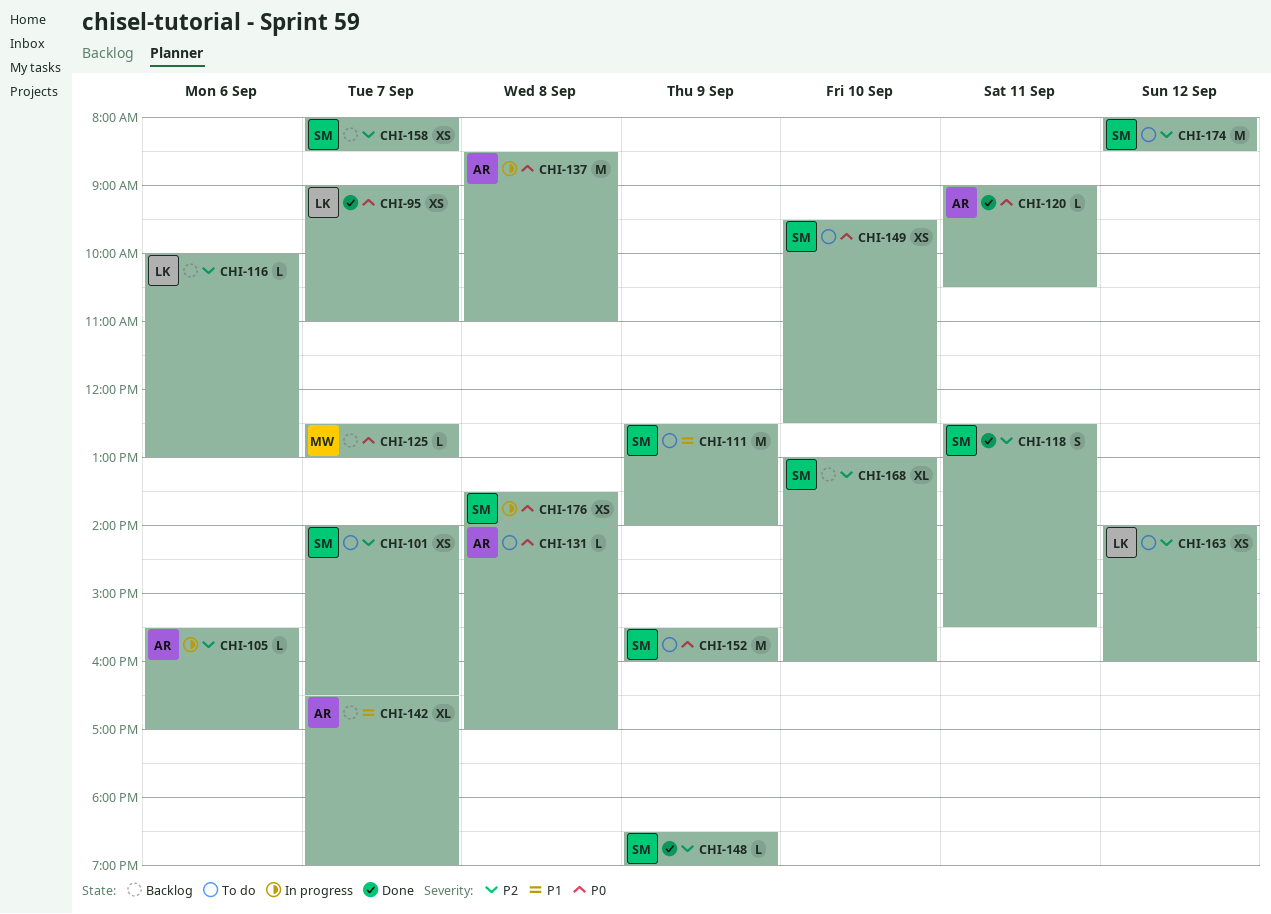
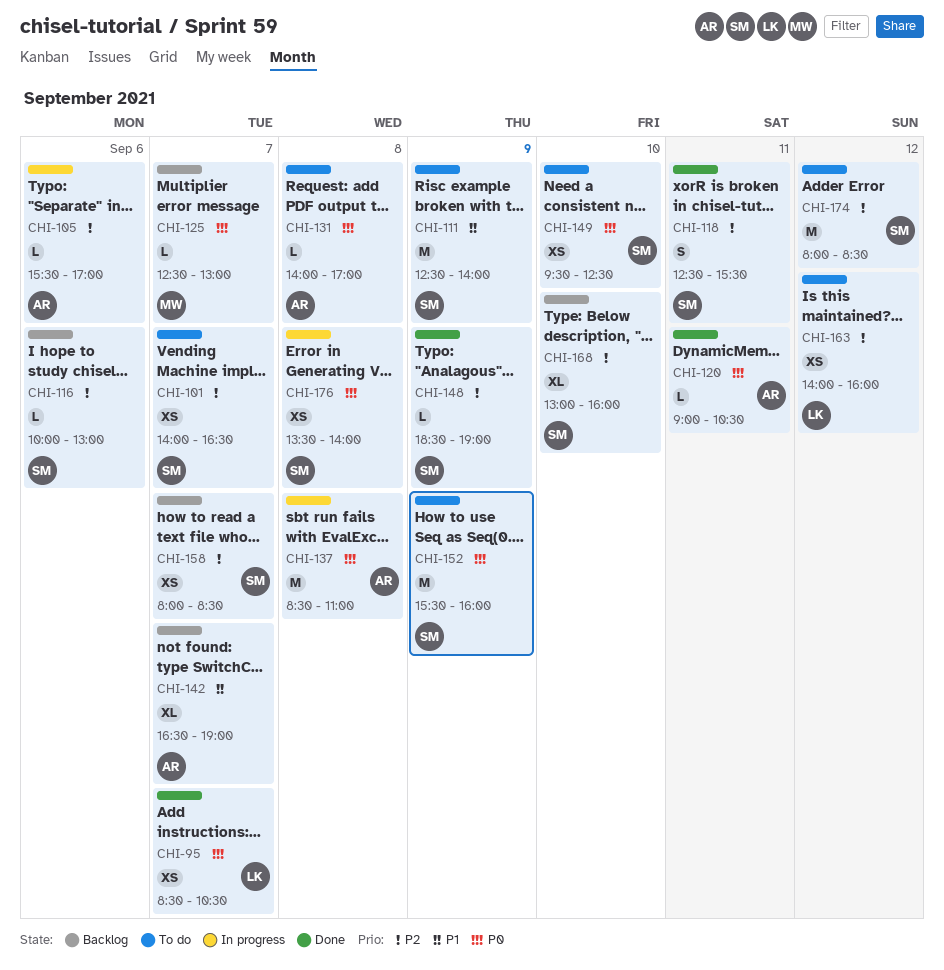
CHI-95, begins: 09:00 -> 08:30
CHI-95, ends: 11:00 -> 10:30
CHI-116, owner: LK -> SM

